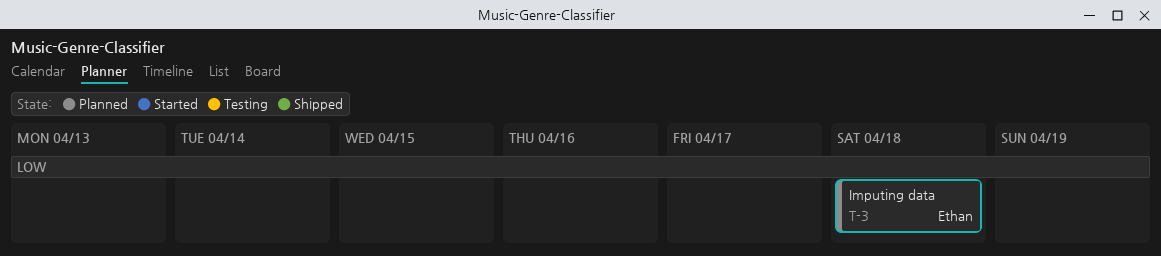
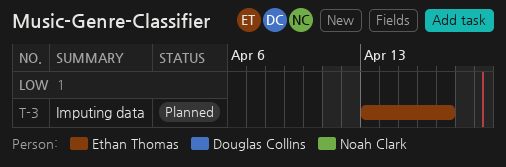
T-3, due: Apr 18 -> Apr 17

